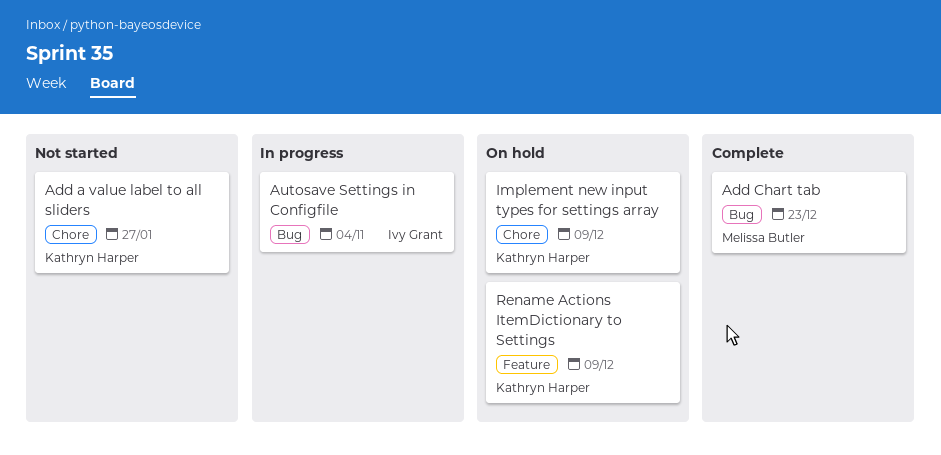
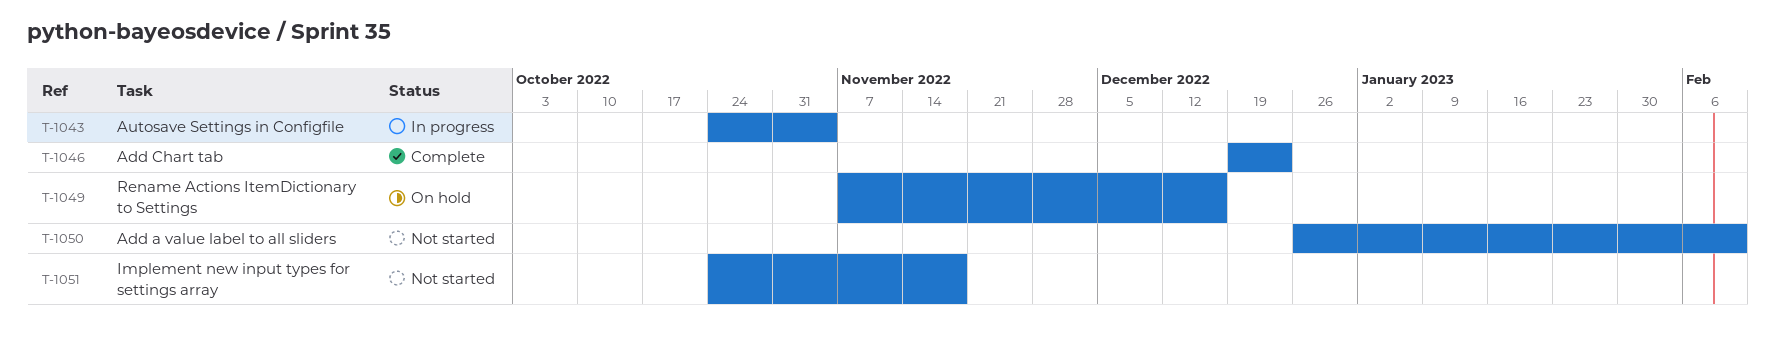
Add a value label to all sliders, due: Jan 27 -> Feb 10
Implement new input types for settings array, status: On hold -> Not started
Implement new input types for settings array, due: Dec 9 -> Nov 18
Rename Actions ItemDictionary to Settings, due: Dec 9 -> Dec 16

